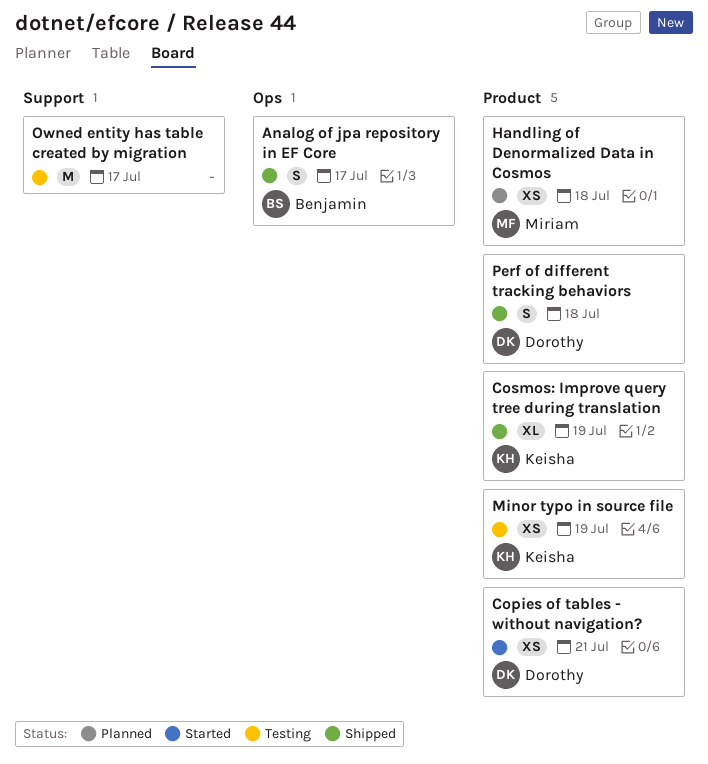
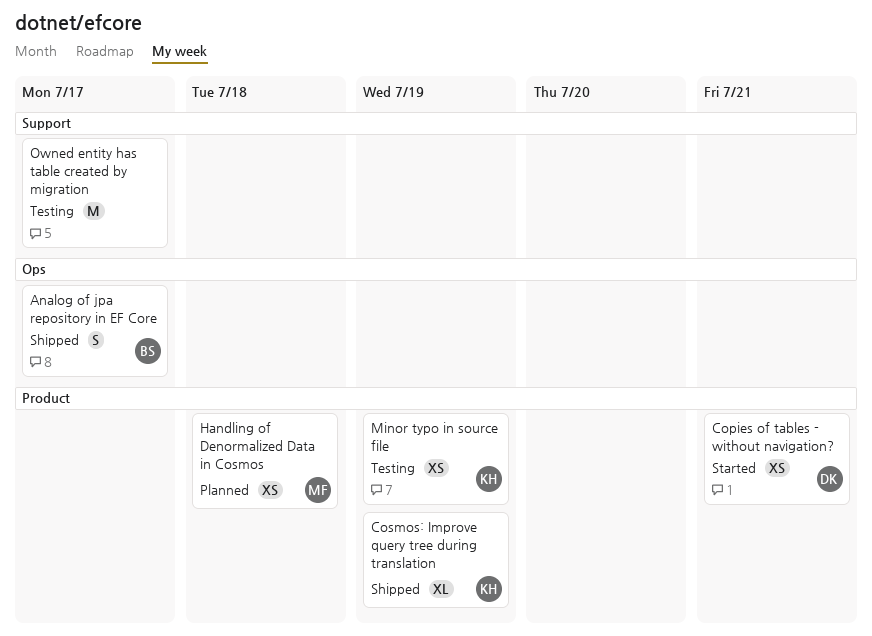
Perf of different tracking behaviors: present -> none

